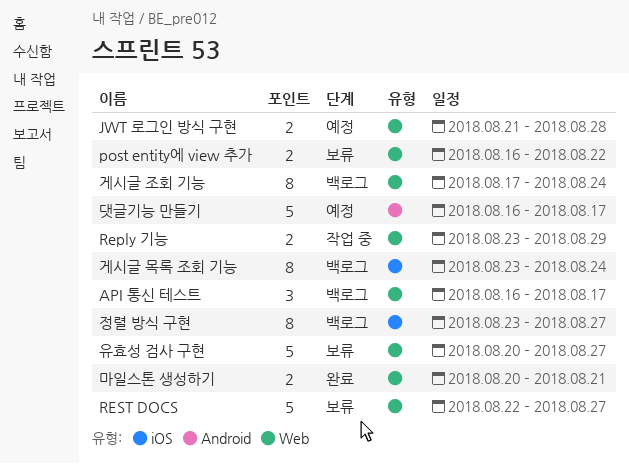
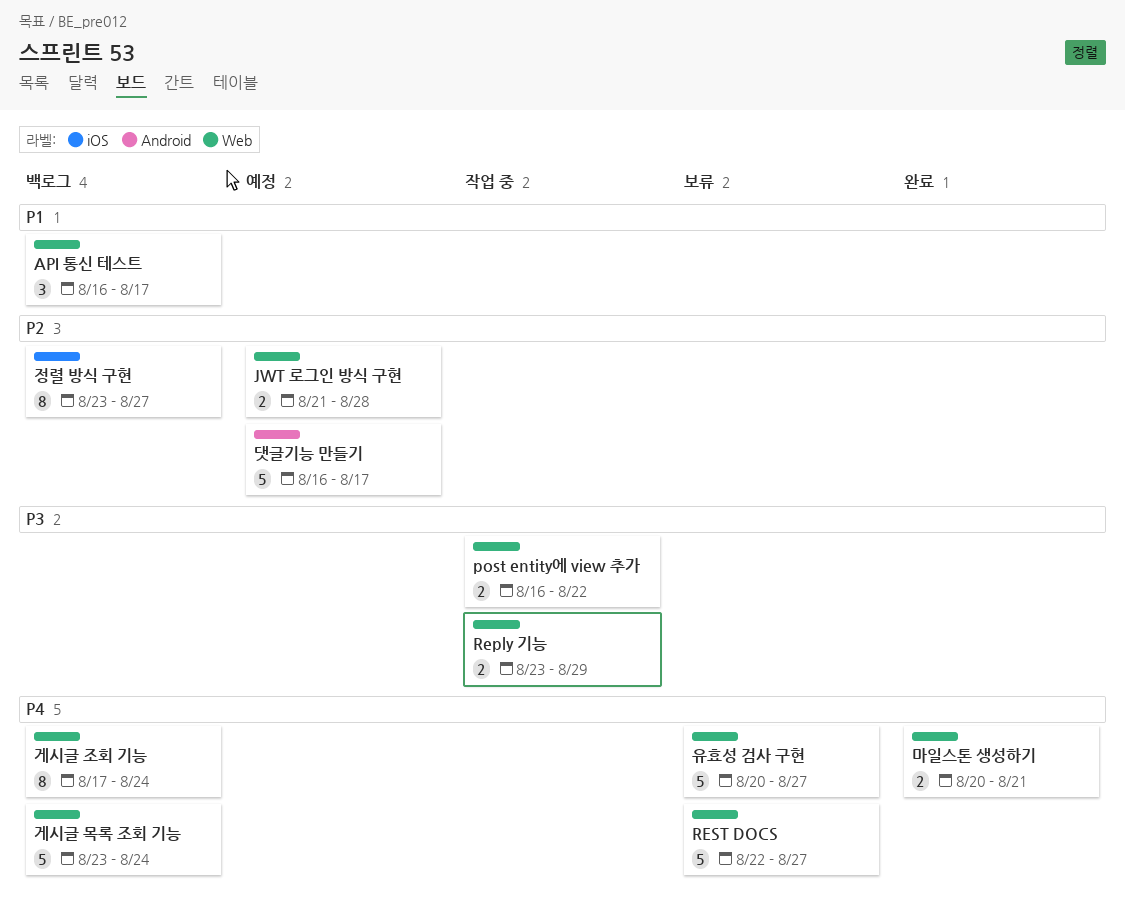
post entity에 view 추가, status: 보류 -> 작업 중
게시글 목록 조회 기능, label: iOS -> Web
게시글 목록 조회 기능, estimate: 8 -> 5

